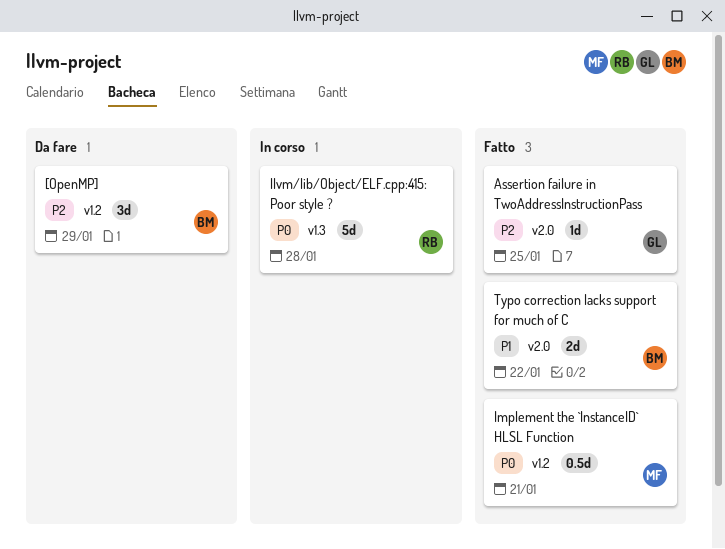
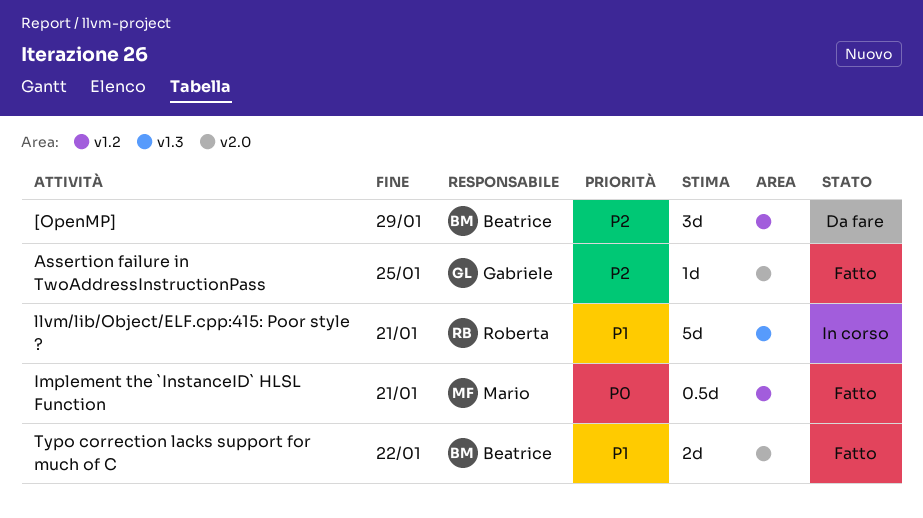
llvm/lib/Object/ELF.cpp:415: Poor style ?, priority: P0 -> P1
llvm/lib/Object/ELF.cpp:415: Poor style ?, due: Jan 28 -> Jan 21

